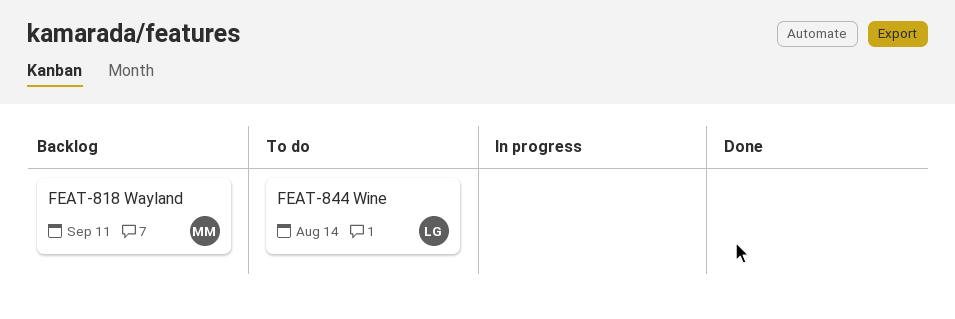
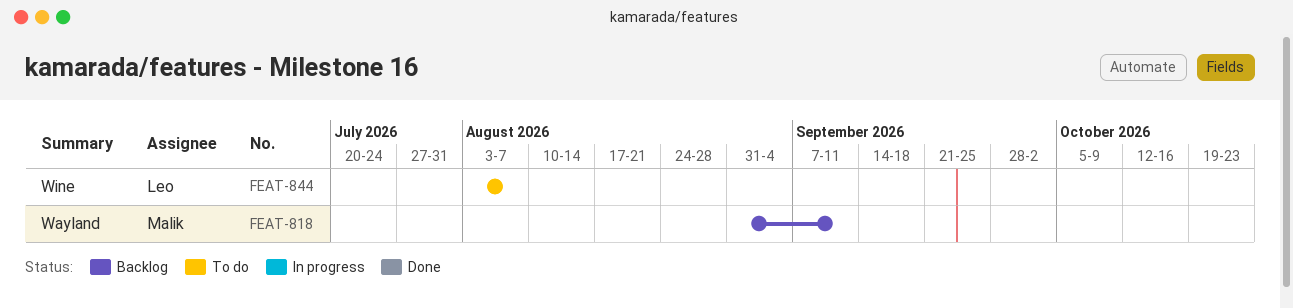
FEAT-844, due: Aug 14 -> Aug 7

